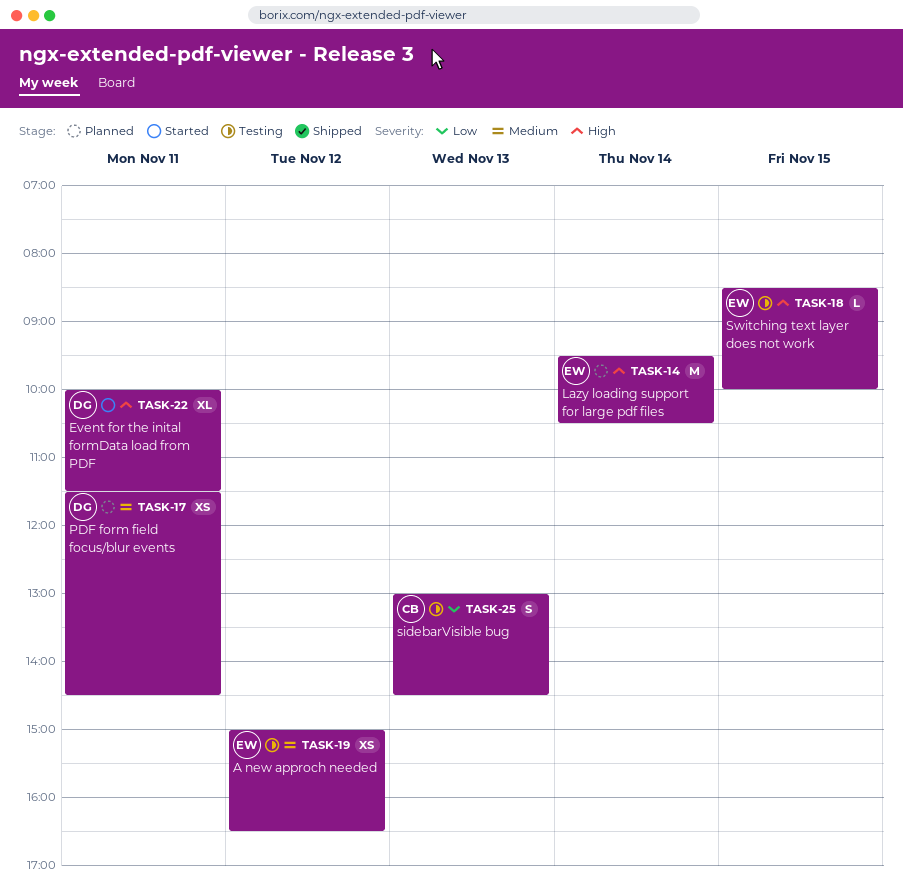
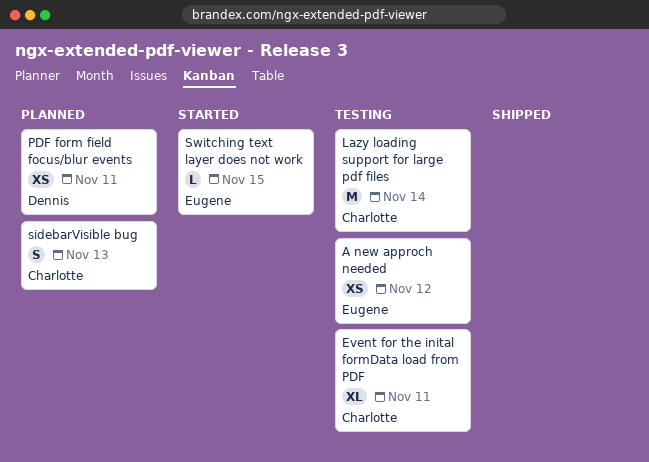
Event for the inital formData load from PDF, status: Started -> Testing
Event for the inital formData load from PDF, owner: Dennis -> Charlotte
Lazy loading support for large pdf files, status: Planned -> Testing
Lazy loading support for large pdf files, owner: Eugene -> Charlotte
sidebarVisible bug, status: Testing -> Planned
Switching text layer does not work, status: Testing -> Started

